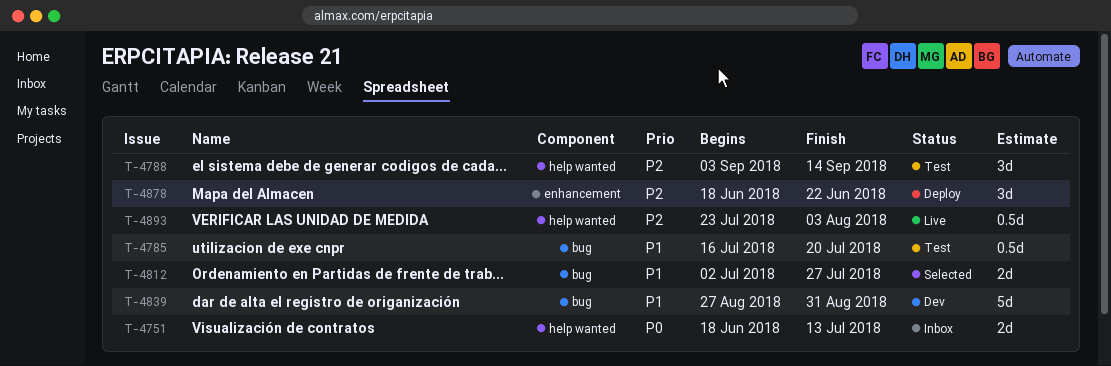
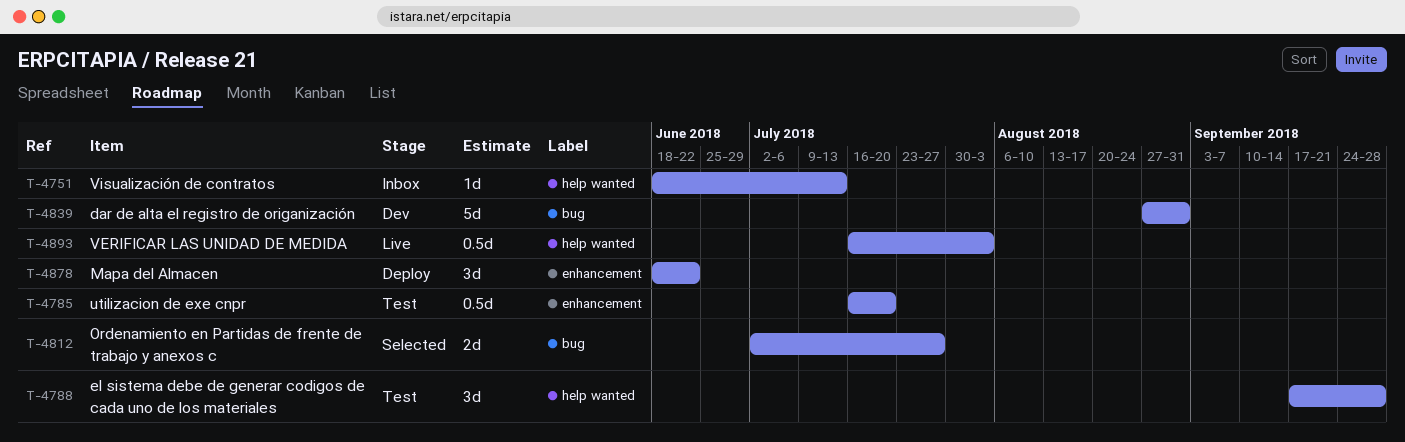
T-4751, estimate: 2d -> 1d
T-4785, label: bug -> enhancement
T-4788, start: Sep 3 -> Sep 17
T-4788, due: Sep 14 -> Sep 28
T-4893, start: Jul 23 -> Jul 16

